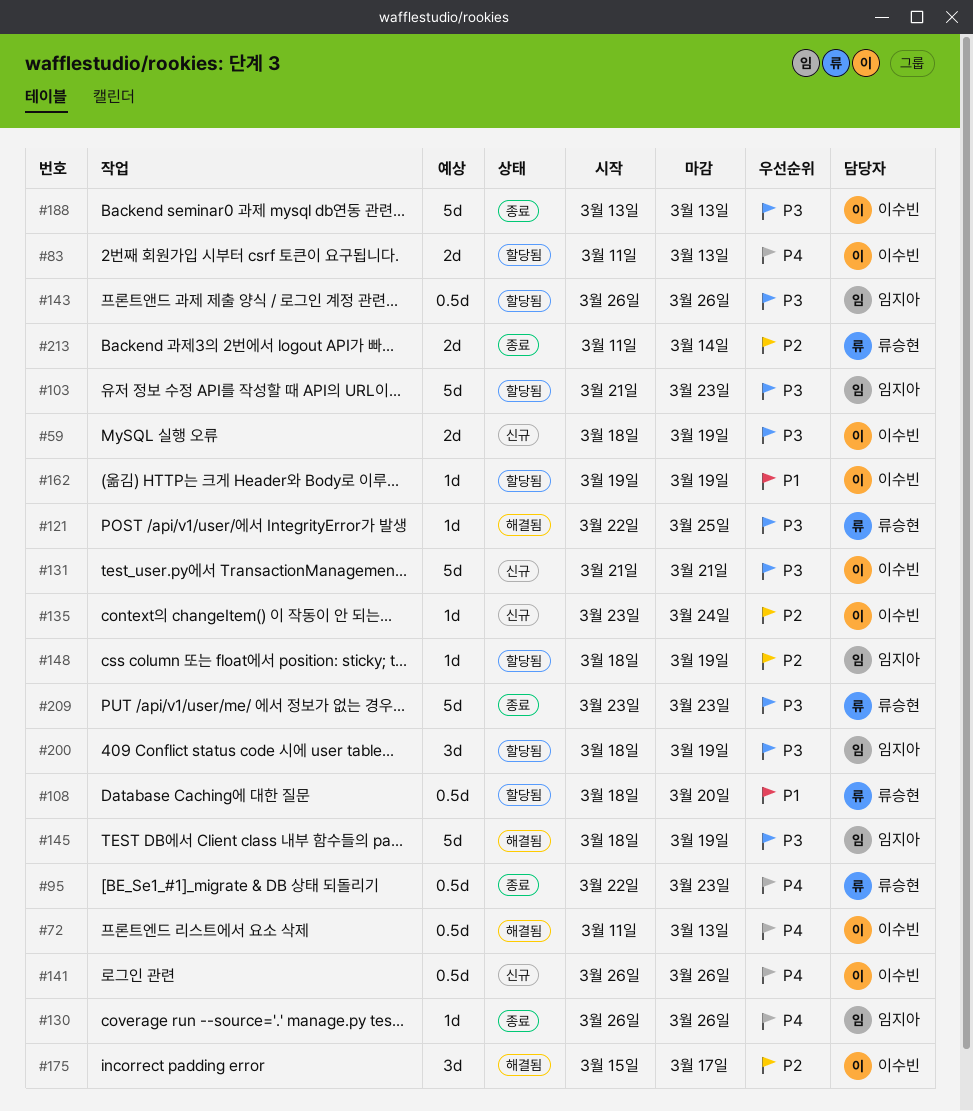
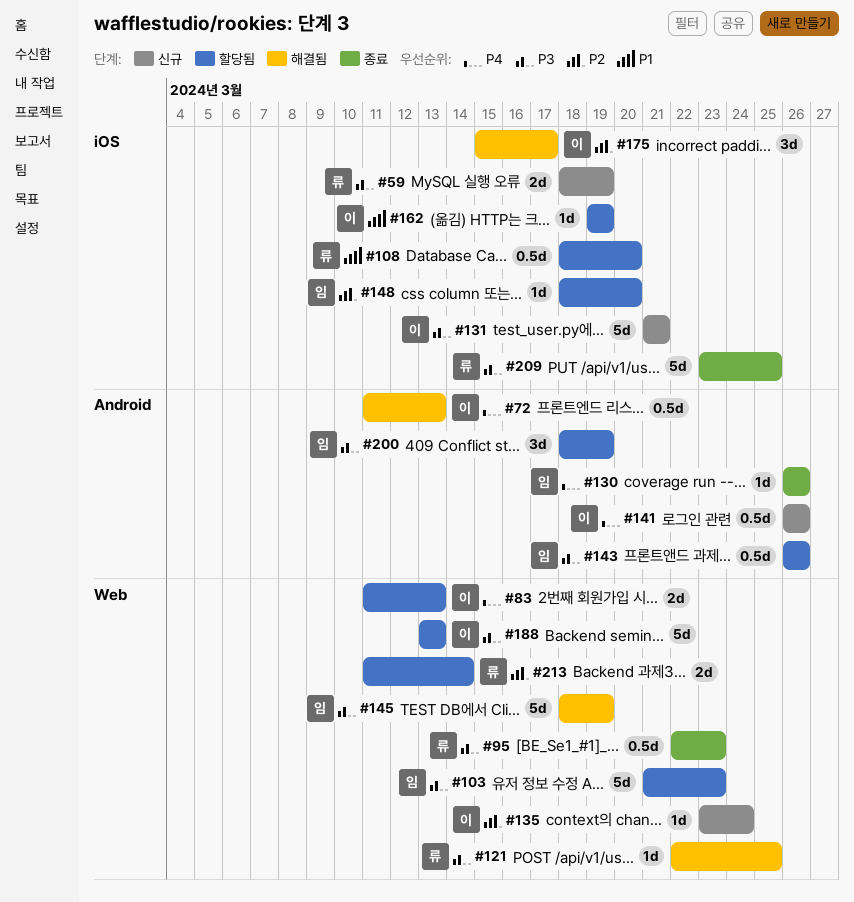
#59, owner: 이수빈 -> 류승현
#95, priority: P4 -> P3
#148, due: Mar 19 -> Mar 20
#188, status: 종료 -> 할당됨
#209, due: Mar 23 -> Mar 25
#213, status: 종료 -> 할당됨

